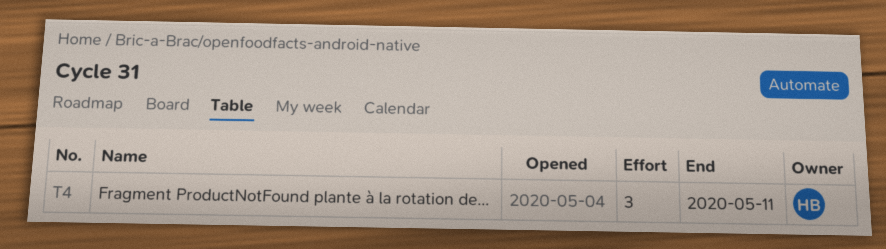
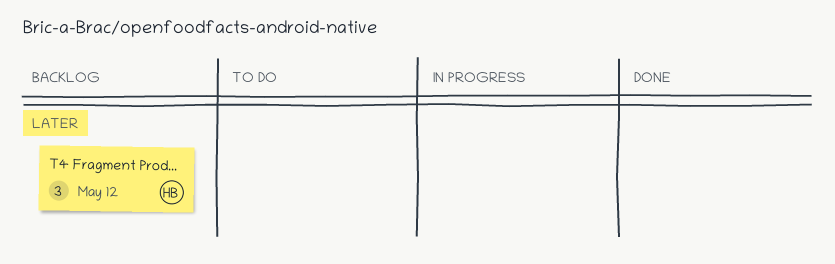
T4, due: May 11 -> May 12

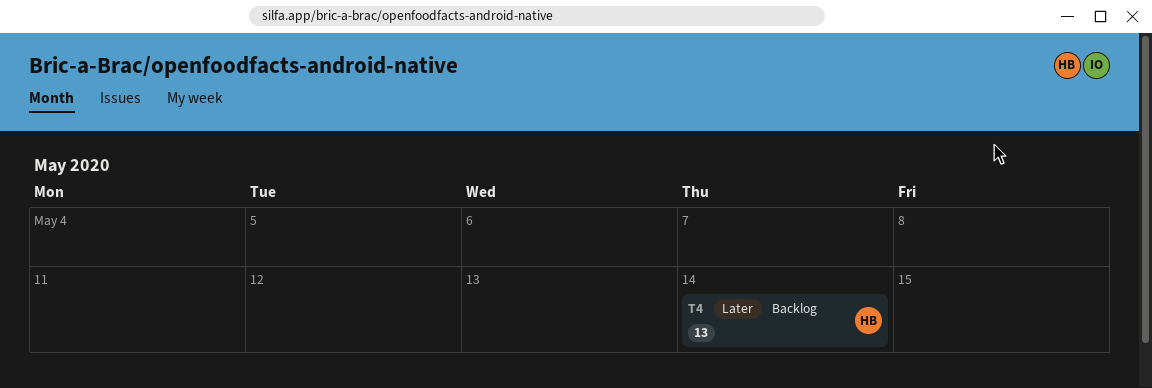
T4, estimate: 3 -> 13
T4, due: May 12 -> May 14

